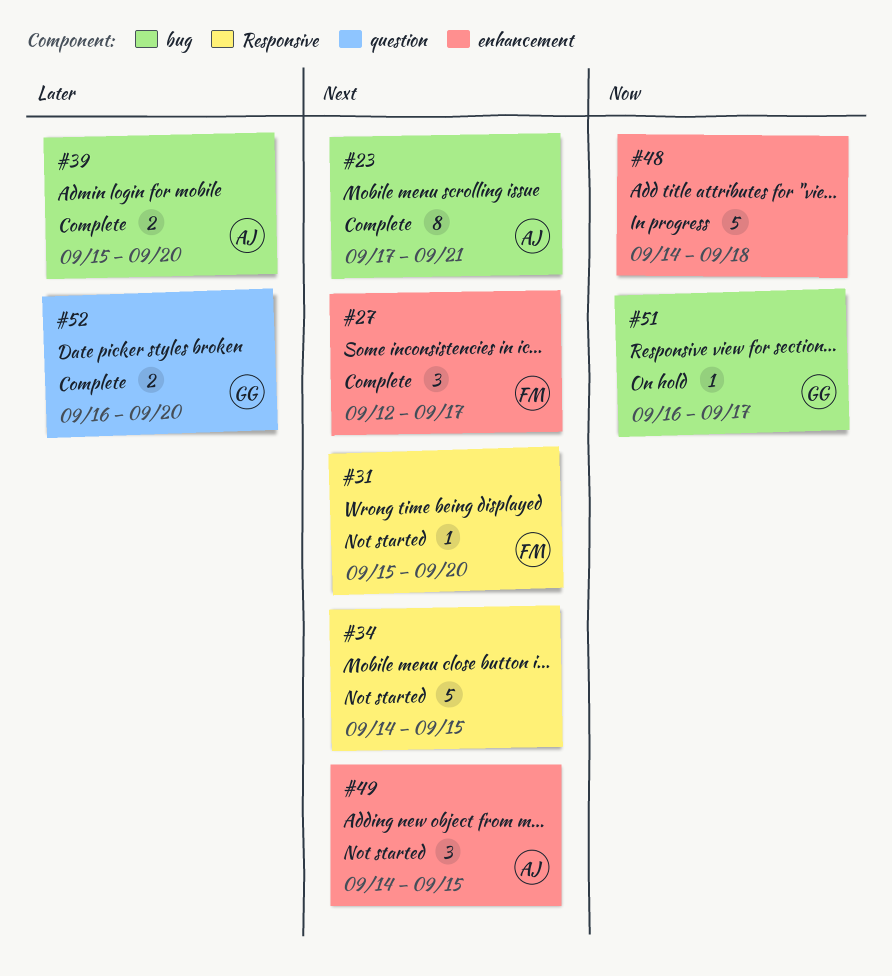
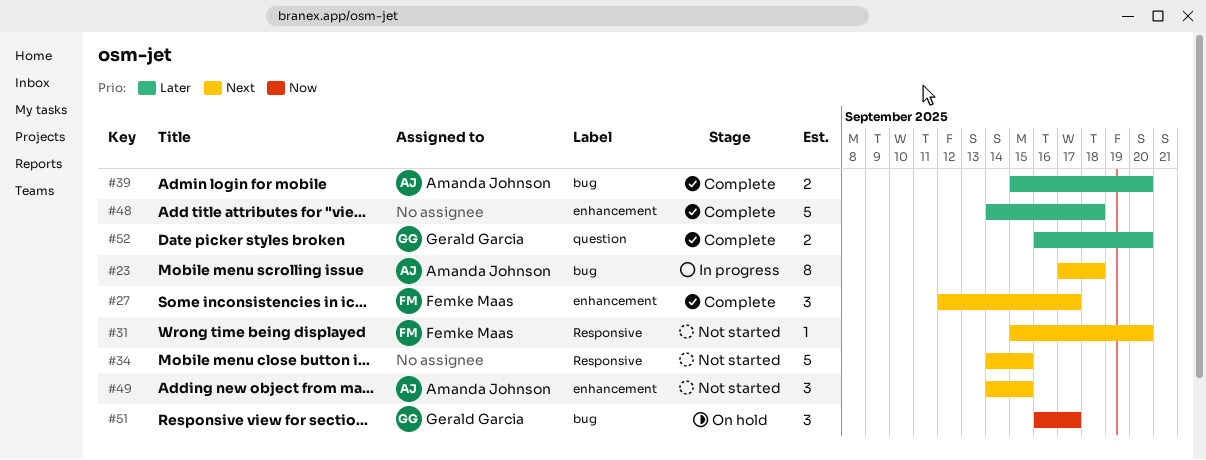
#23, status: Complete -> In progress
#23, due: Sep 21 -> Sep 18
#48, status: In progress -> Complete
#48, priority: Now -> Later
#51, estimate: 1 -> 3

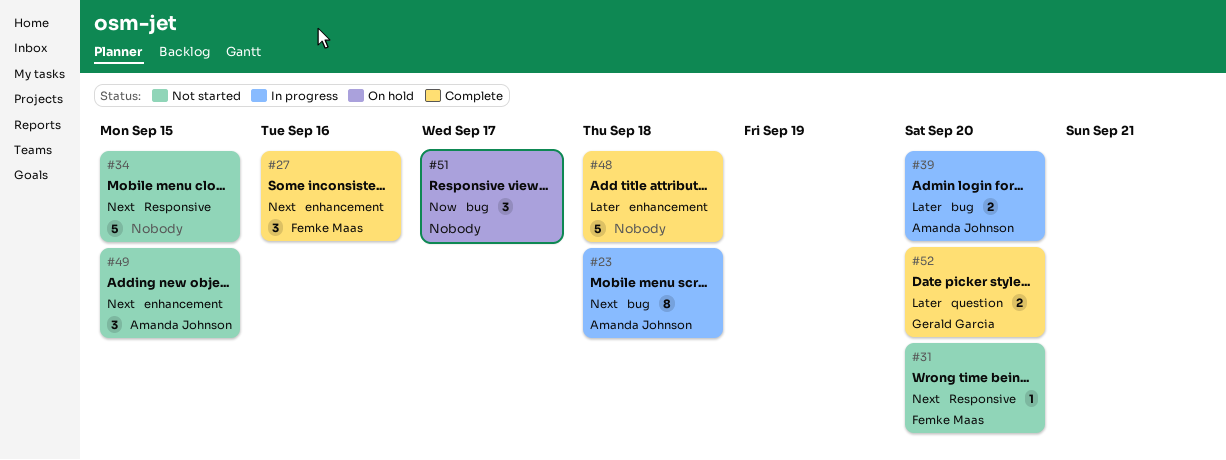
#27, due: Sep 17 -> Sep 16
#39, status: Complete -> In progress
#51, owner: Gerald Garcia -> none

